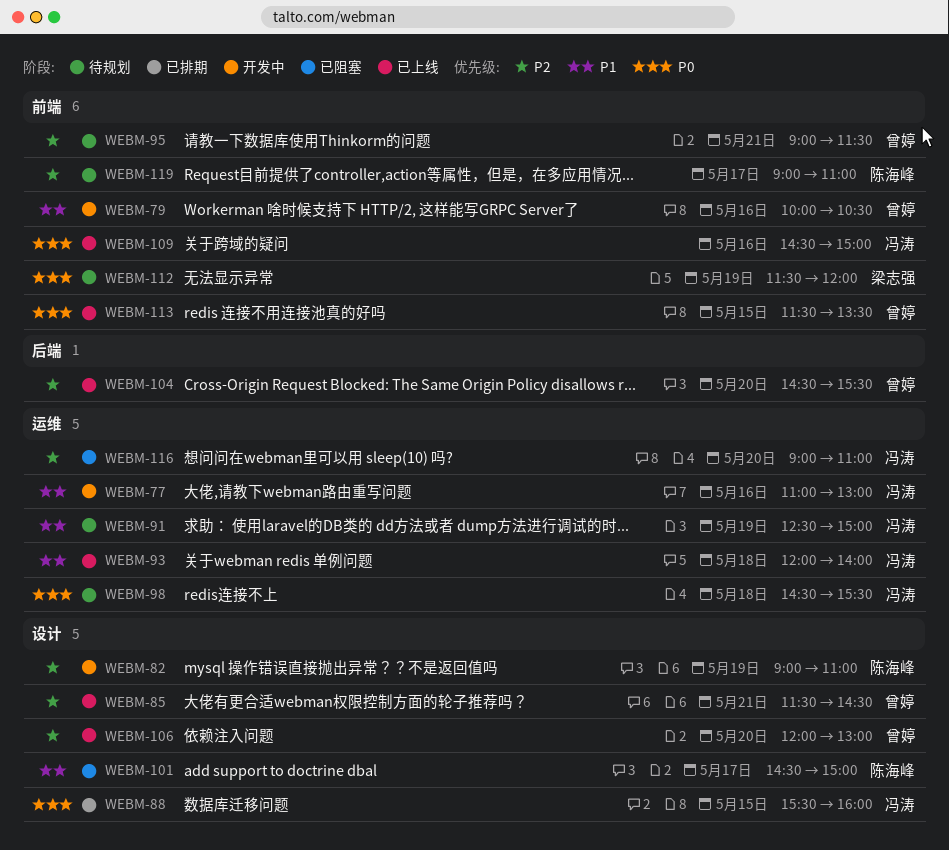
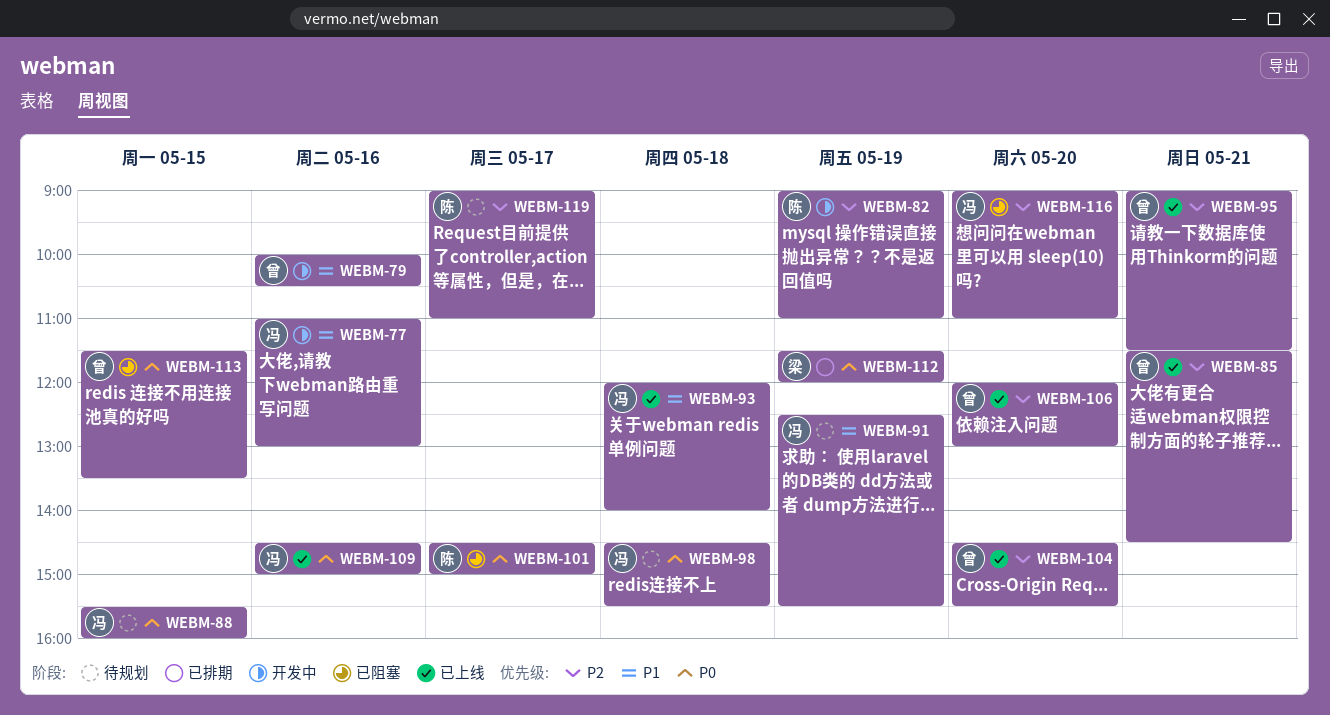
WEBM-88, status: 已排期 -> 待规划
WEBM-91, ends: 15:00 -> 15:30
WEBM-95, status: 待规划 -> 已上线
WEBM-101, priority: P1 -> P0
WEBM-112, status: 待规划 -> 已排期
WEBM-113, status: 已上线 -> 已阻塞

